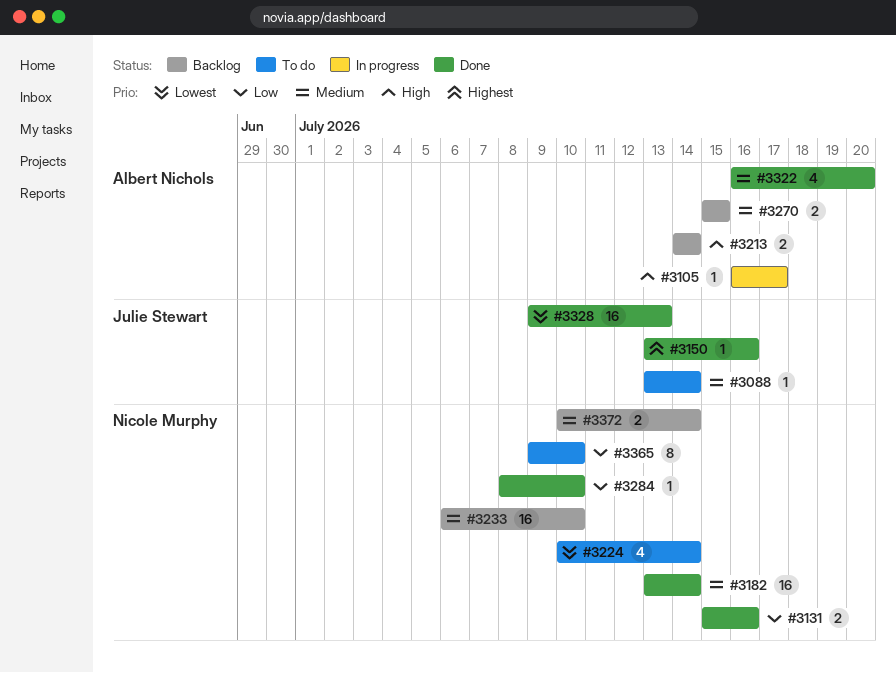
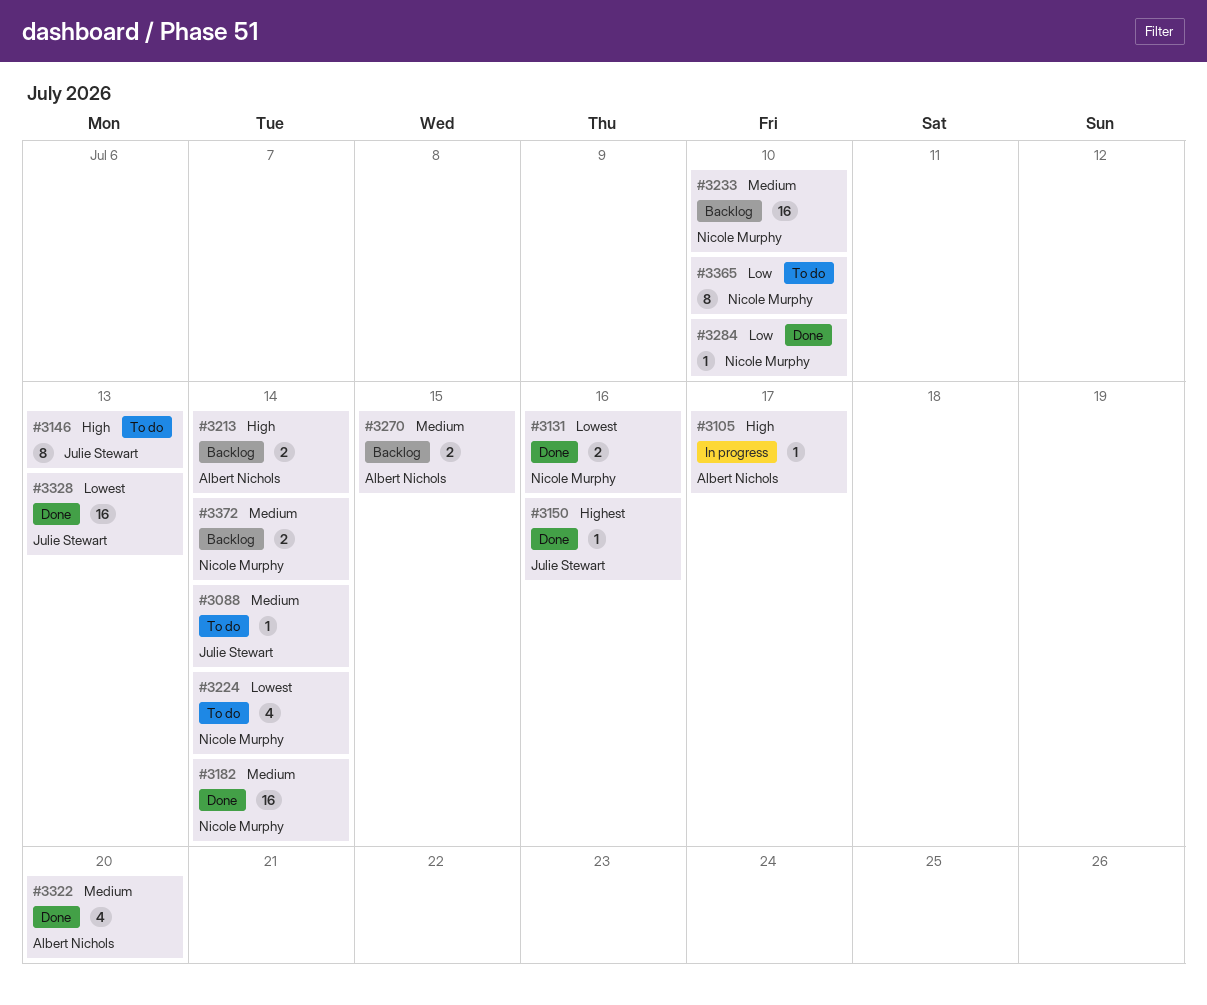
#3131, priority: Low -> Lowest
#3146: none -> present

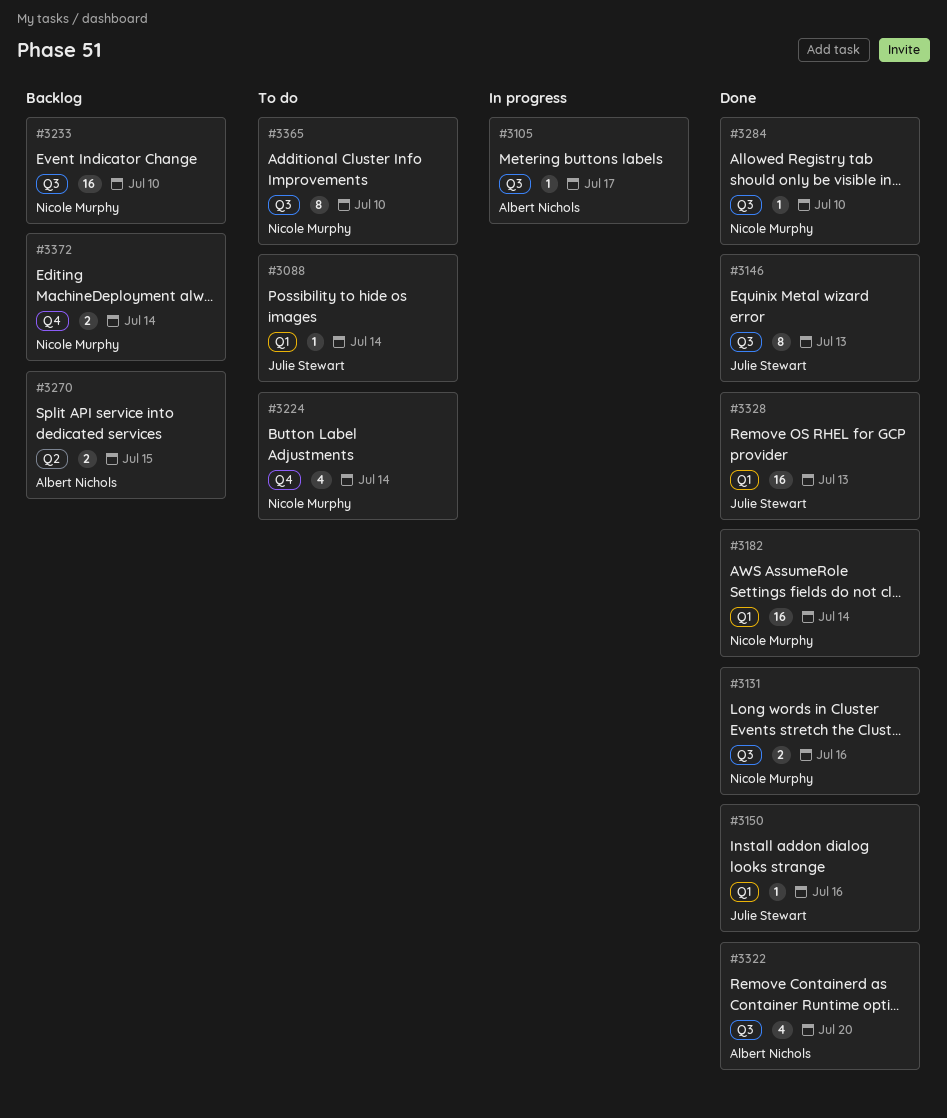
#3146, status: To do -> Done
#3213: present -> none

